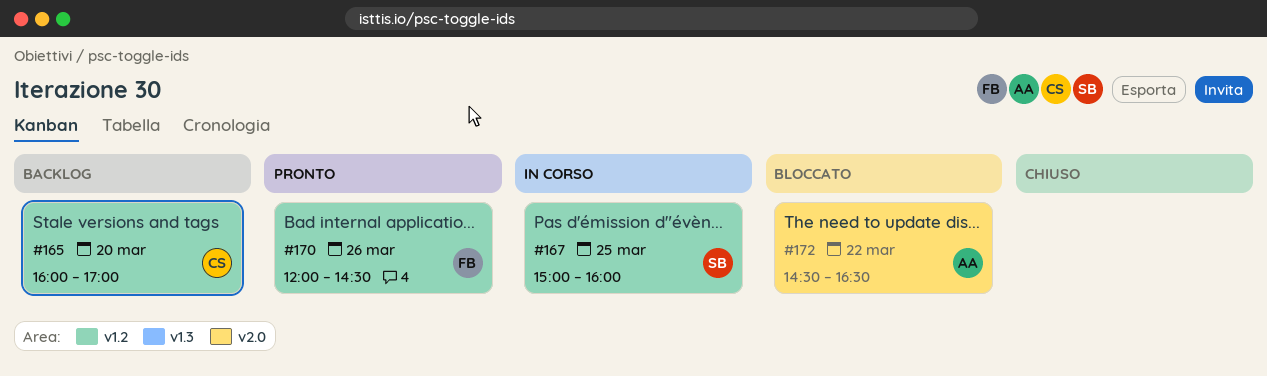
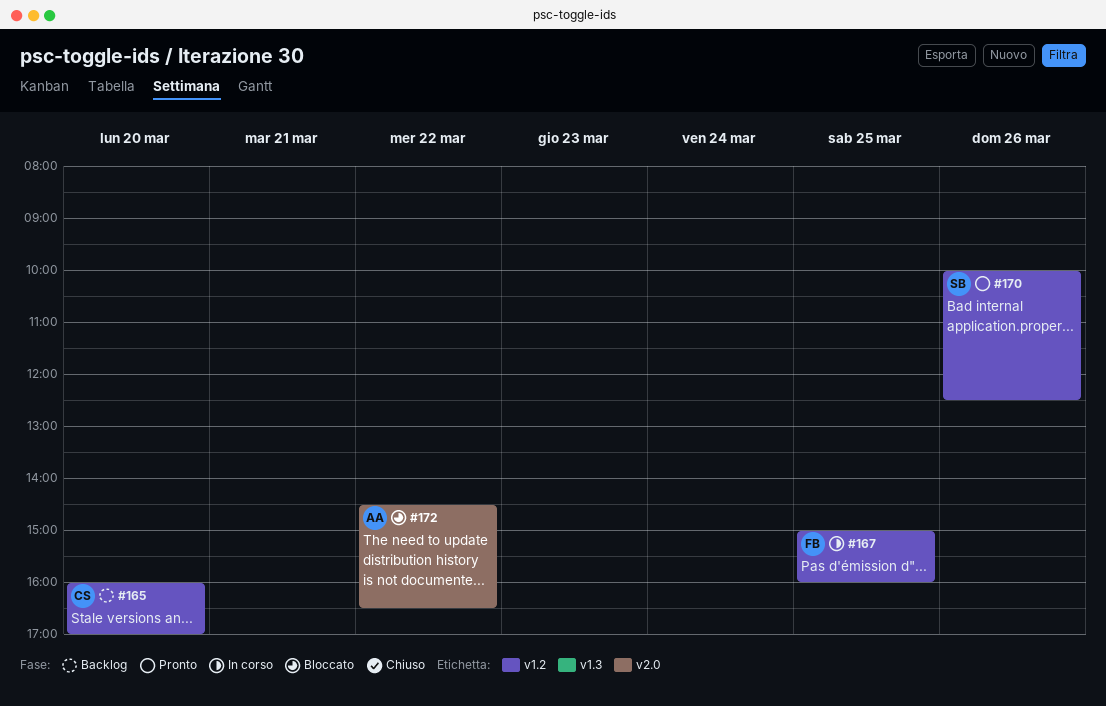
#167, owner: SB -> FB
#170, owner: FB -> SB
#170, begins: 12:00 -> 10:00
#170, ends: 14:30 -> 12:30

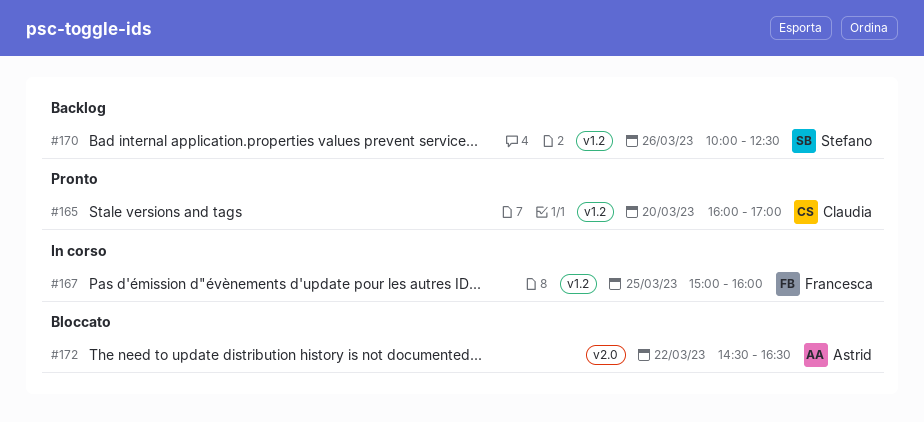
#165, status: Backlog -> Pronto
#170, status: Pronto -> Backlog

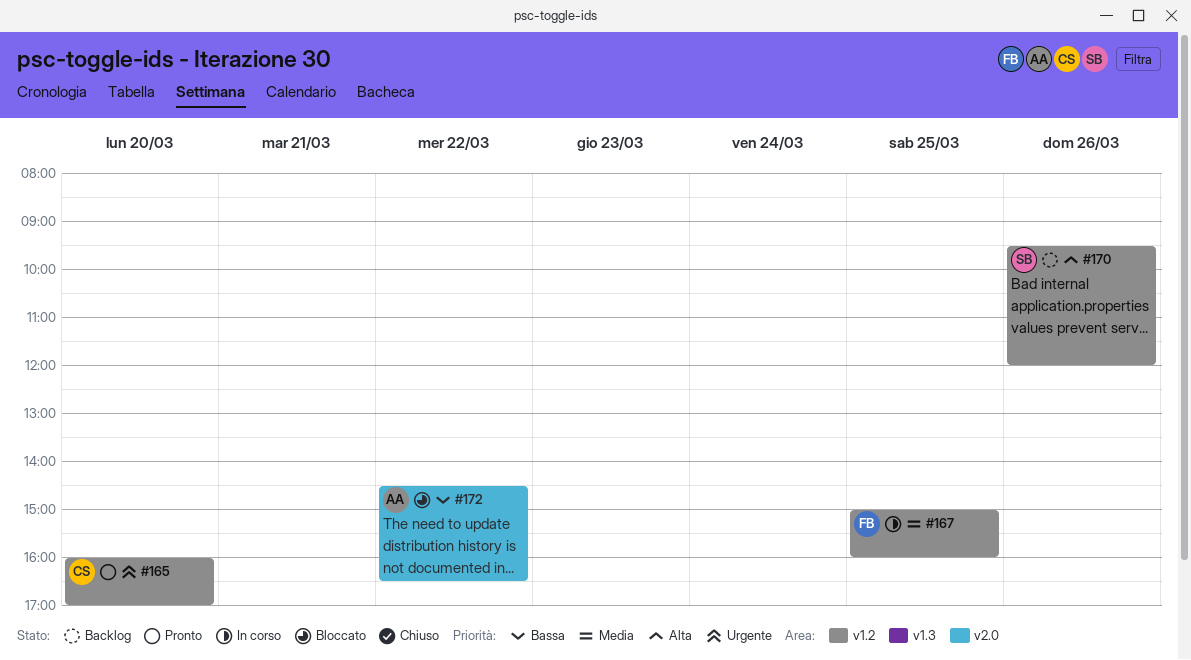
#170, begins: 10:00 -> 09:30
#170, ends: 12:30 -> 12:00

